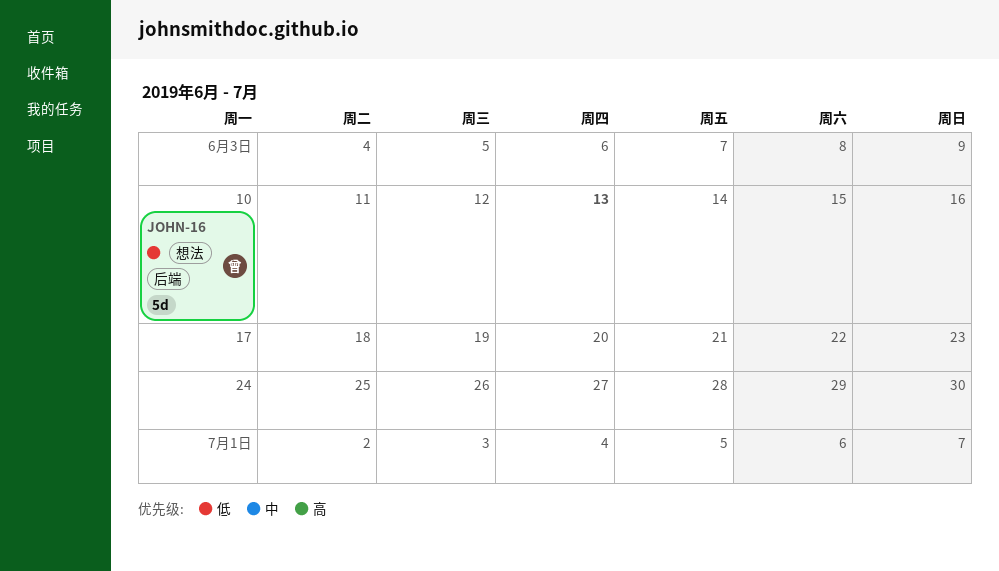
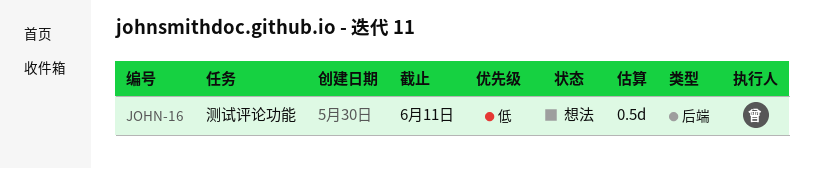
JOHN-16, estimate: 5d -> 0.5d
JOHN-16, due: Jun 10 -> Jun 11

